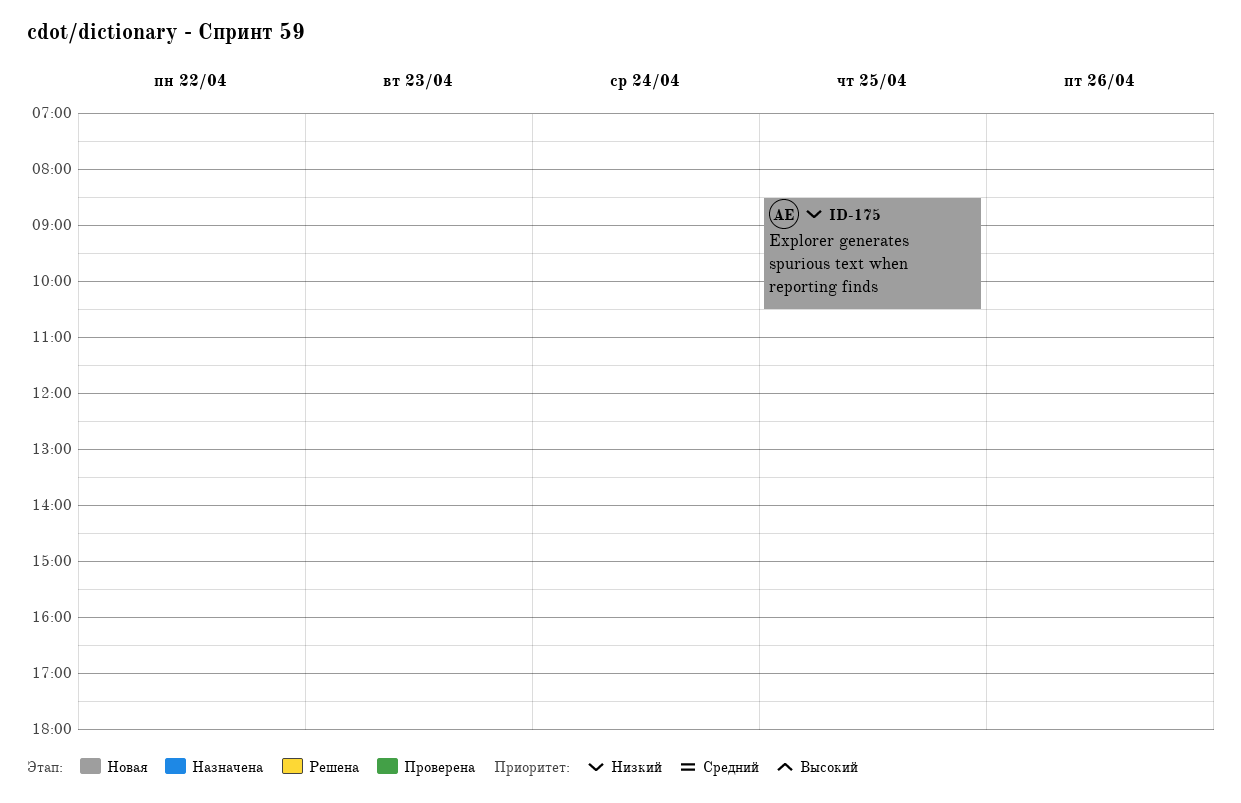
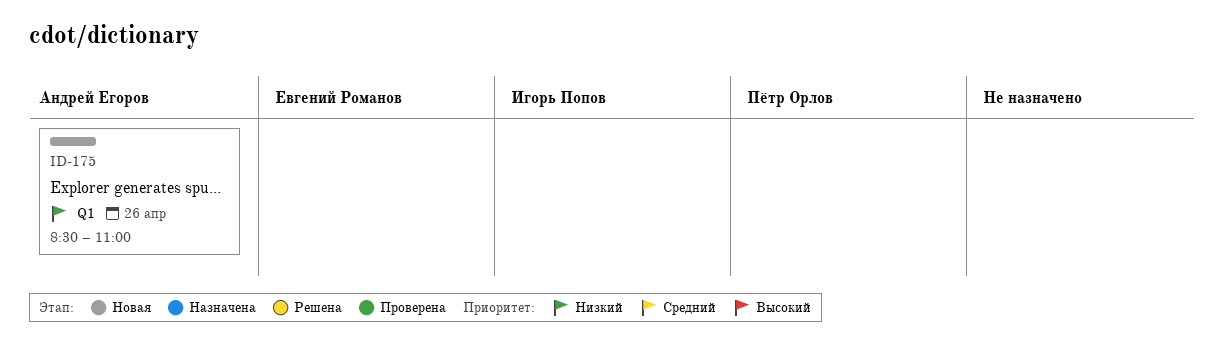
ID-175, day: Apr 25 -> Apr 26
ID-175, ends: 10:30 -> 11:00

